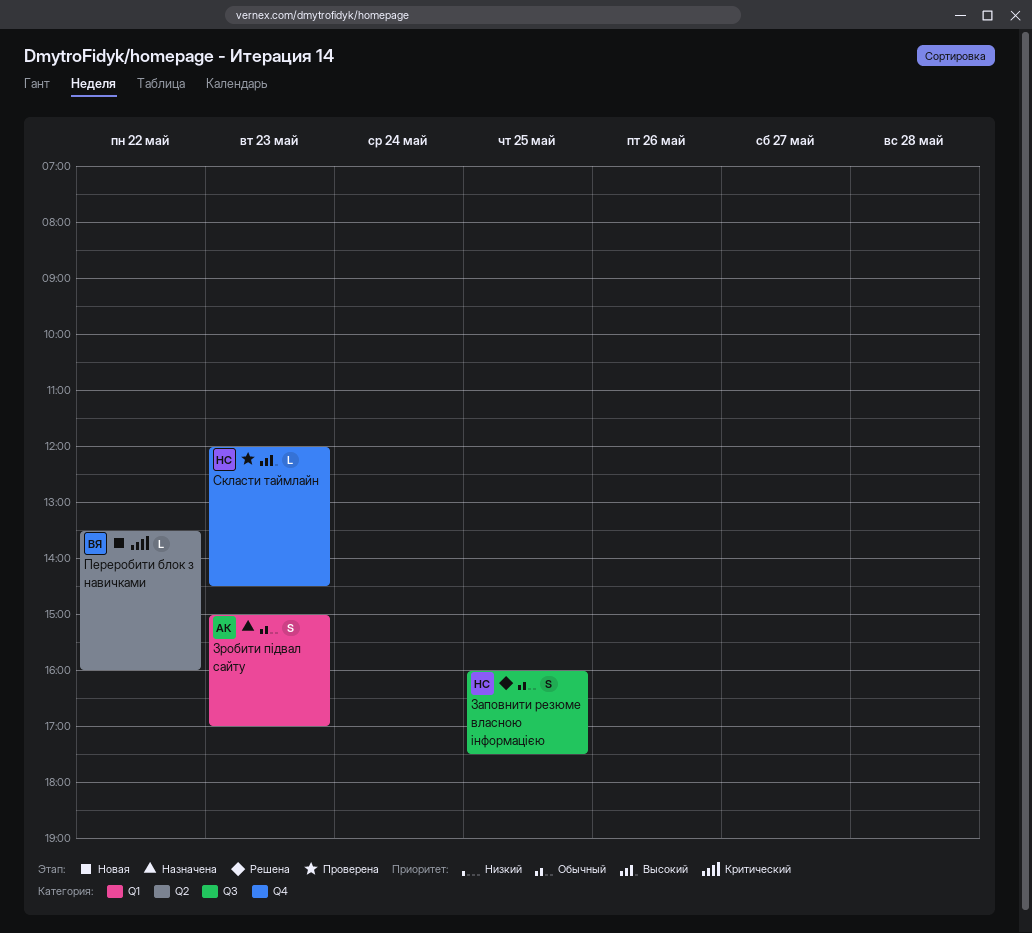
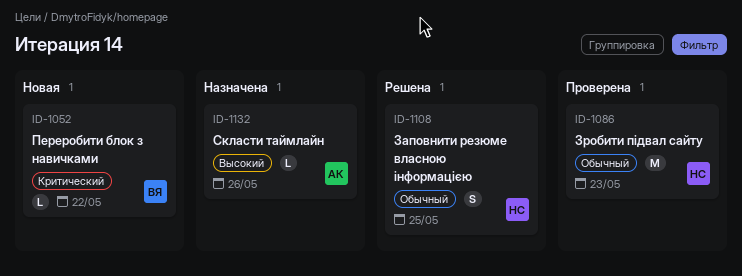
Зробити підвал сайту, status: Назначена -> Проверена
Зробити підвал сайту, owner: АК -> НС
Зробити підвал сайту, estimate: S -> M
Скласти таймлайн, status: Проверена -> Назначена
Скласти таймлайн, owner: НС -> АК
Скласти таймлайн, day: May 23 -> May 26

